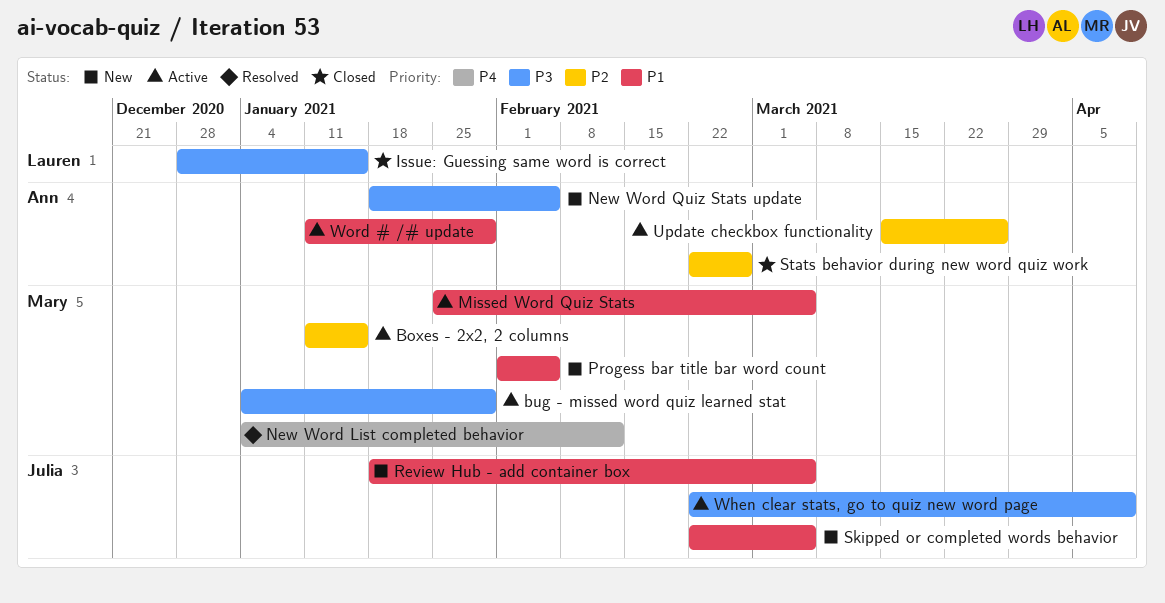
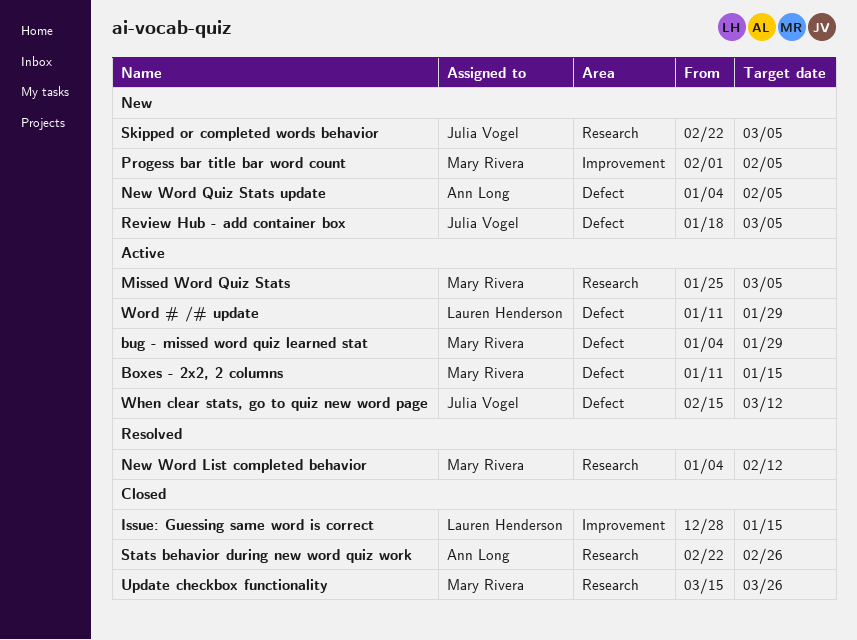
New Word Quiz Stats update, start: Jan 18 -> Jan 4
Update checkbox functionality, status: Active -> Closed
Update checkbox functionality, owner: Ann Long -> Mary Rivera
When clear stats, go to quiz new word page, start: Feb 22 -> Feb 15
When clear stats, go to quiz new word page, due: Apr 9 -> Mar 12
Word # /# update, owner: Ann Long -> Lauren Henderson

